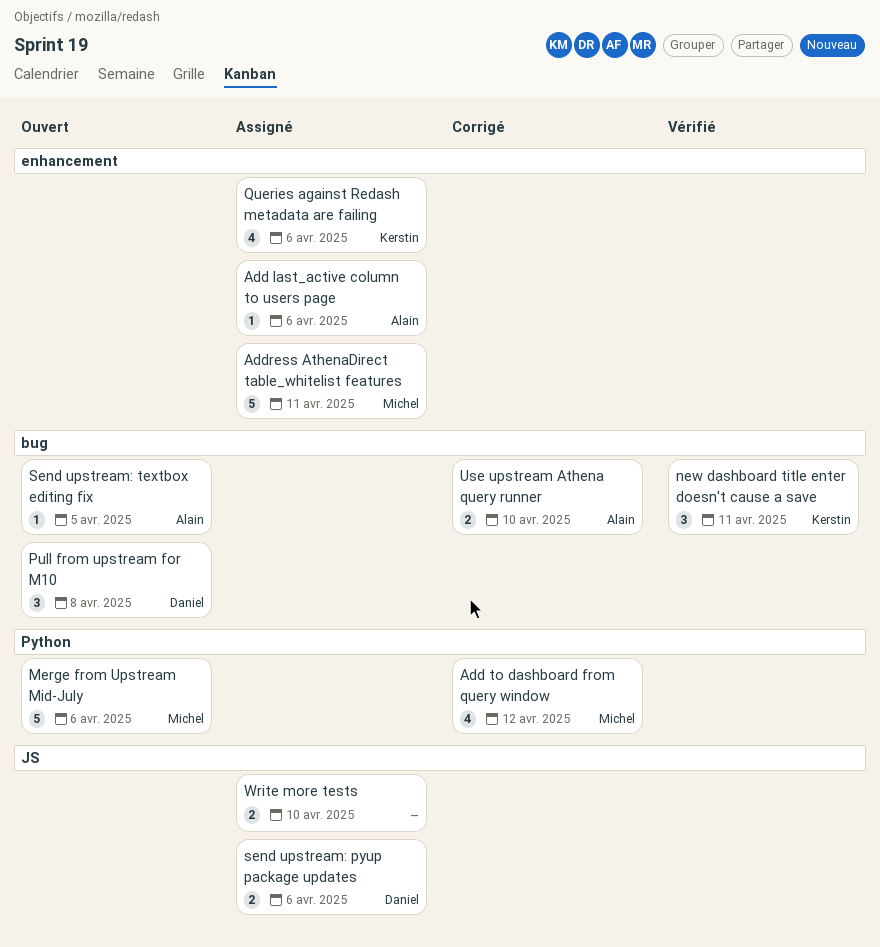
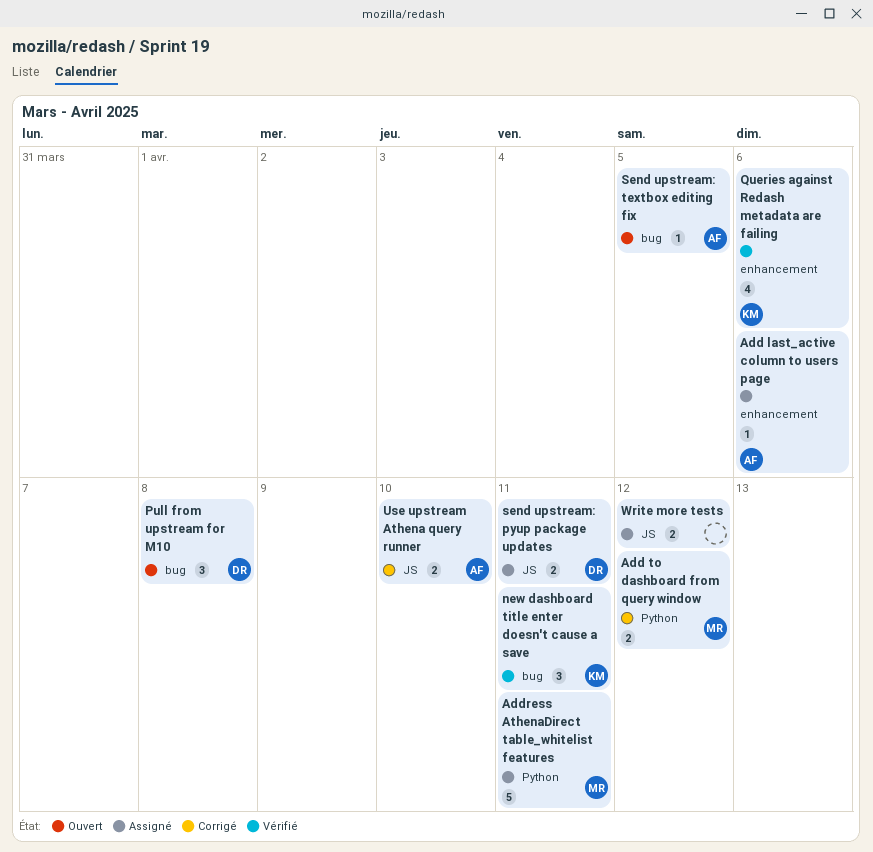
Add to dashboard from query window, estimate: 4 -> 2
Address AthenaDirect table_whitelist features, label: enhancement -> Python
Merge from Upstream Mid-July: present -> none
Queries against Redash metadata are failing, status: Assigné -> Vérifié
send upstream: pyup package updates, due: Apr 6 -> Apr 11
Use upstream Athena query runner, label: bug -> JS
Write more tests, due: Apr 10 -> Apr 12

